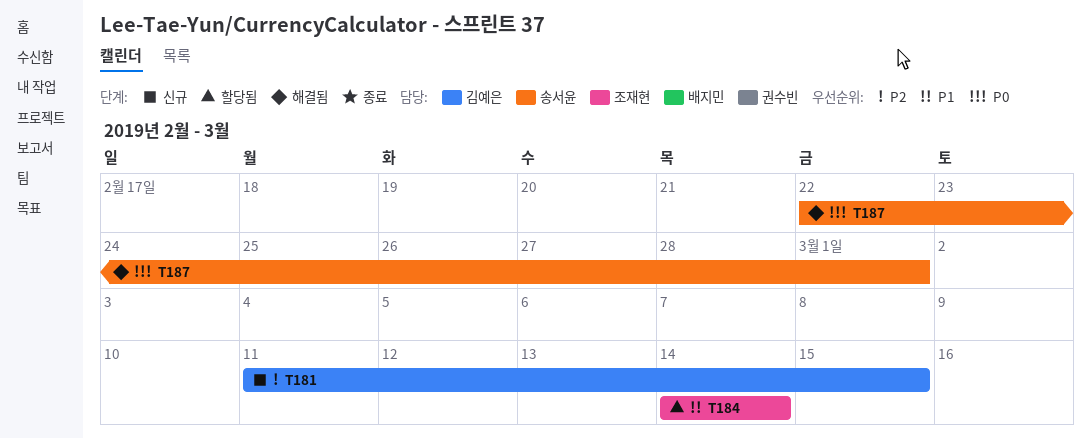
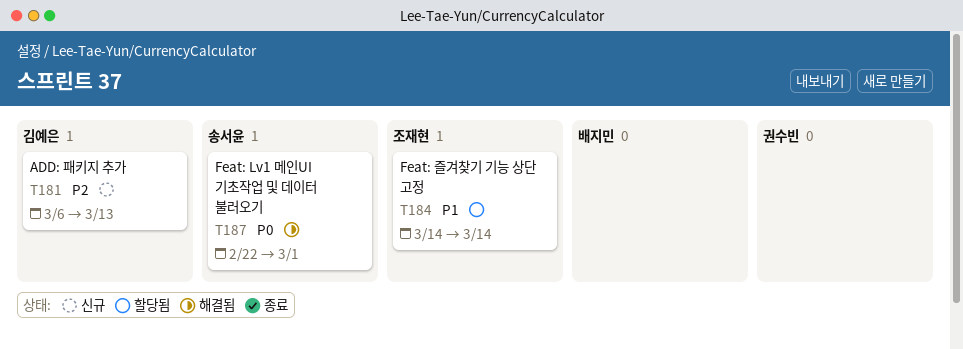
T181, start: Mar 11 -> Mar 6
T181, due: Mar 15 -> Mar 13

